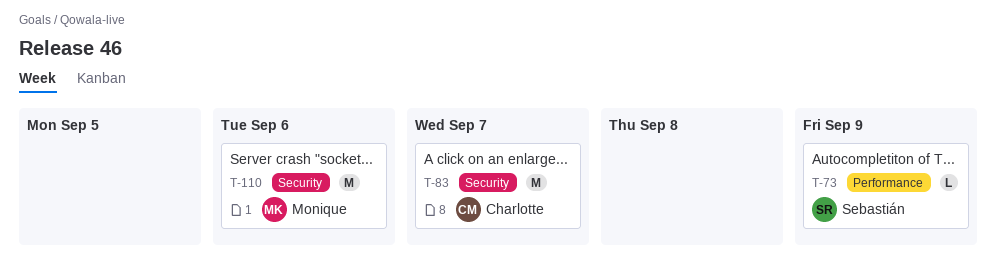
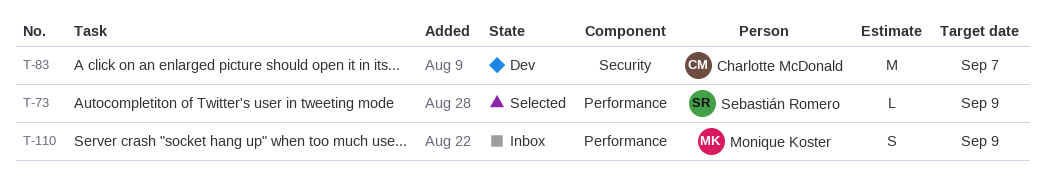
T-110, label: Security -> Performance
T-110, estimate: M -> S
T-110, due: Sep 6 -> Sep 9

